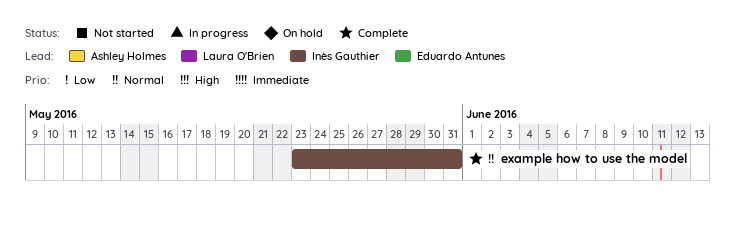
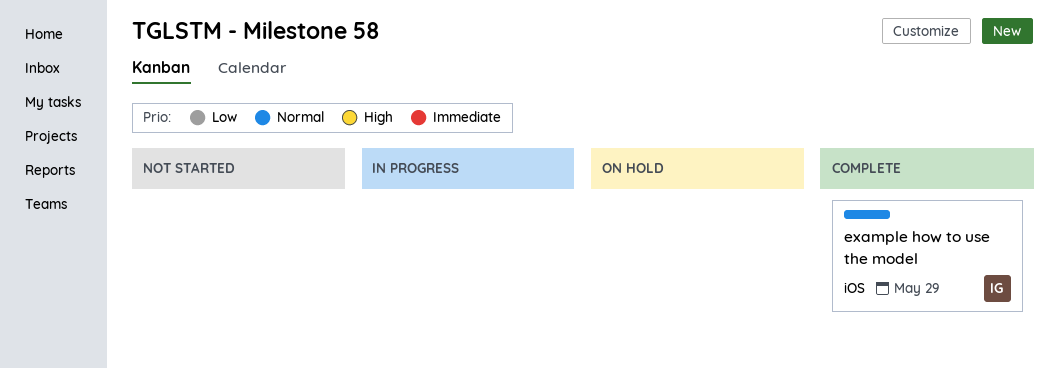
example how to use the model, due: May 31 -> May 29

